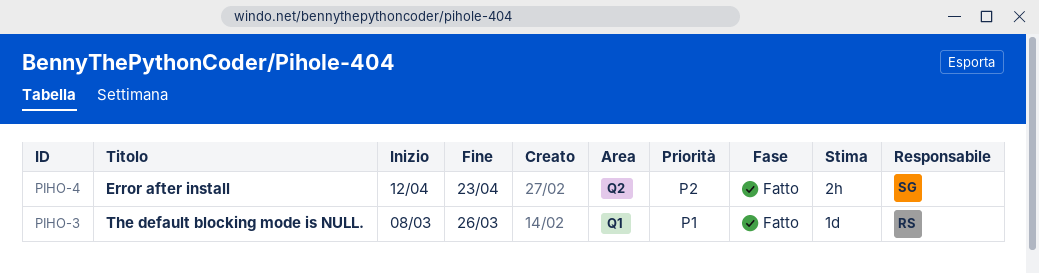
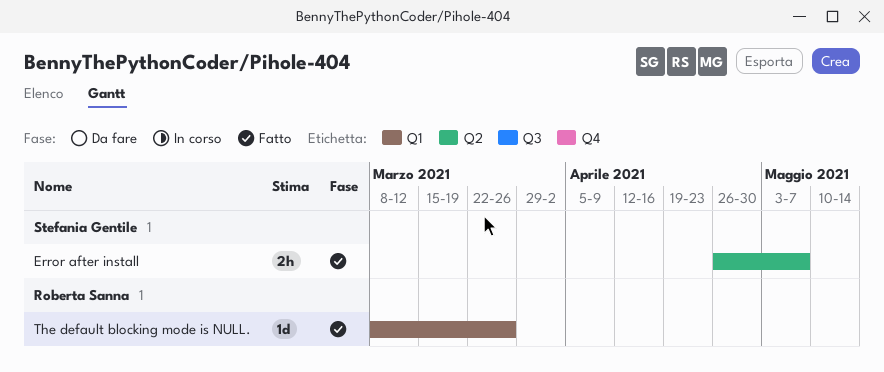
Error after install, start: Apr 12 -> Apr 26
Error after install, due: Apr 23 -> May 7

